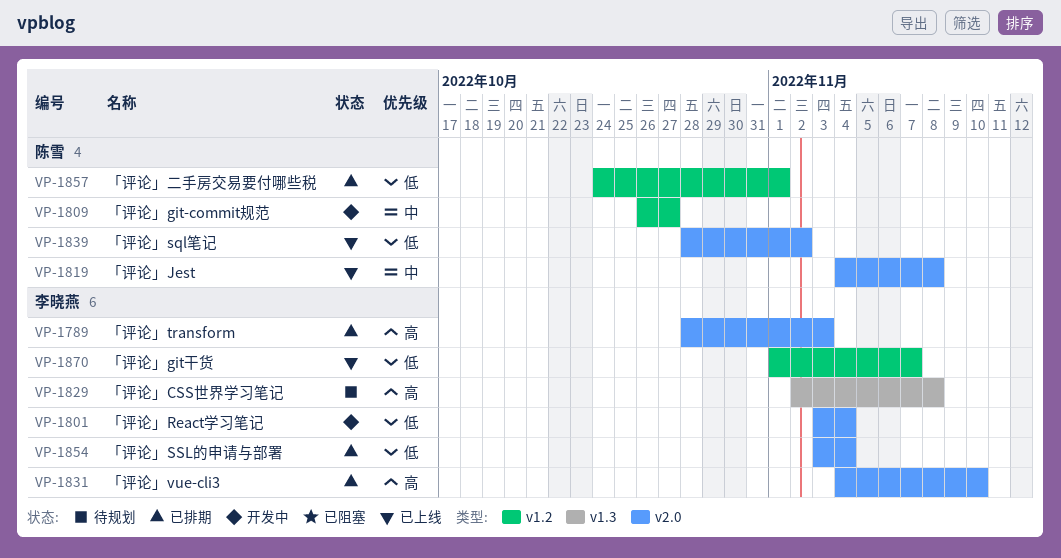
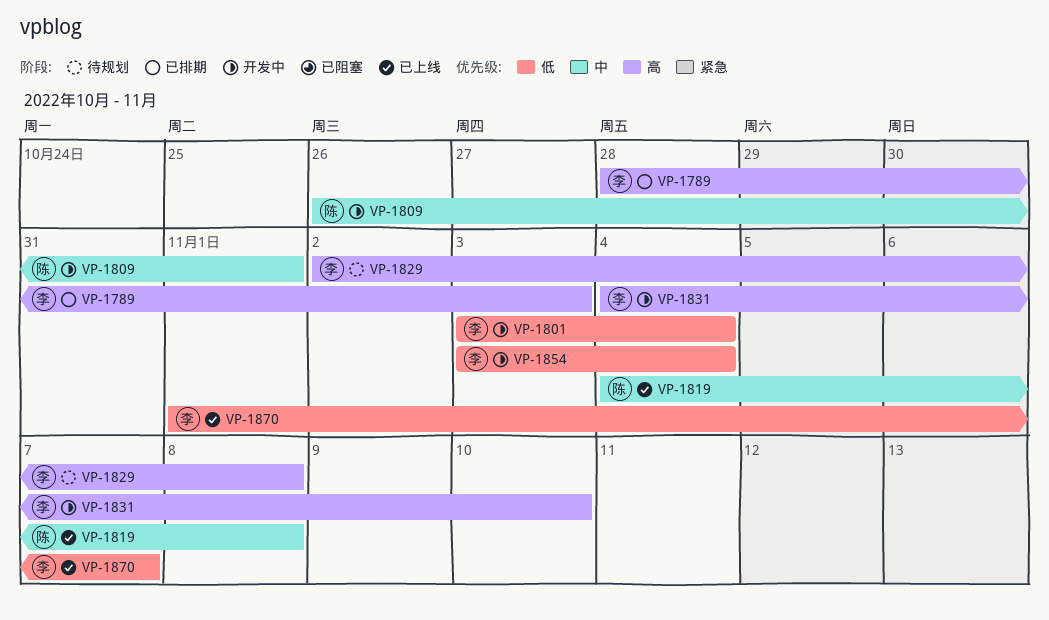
VP-1809, due: Oct 27 -> Nov 1
VP-1831, status: 已排期 -> 开发中
VP-1839: present -> none
VP-1854, status: 已排期 -> 开发中
VP-1857: present -> none

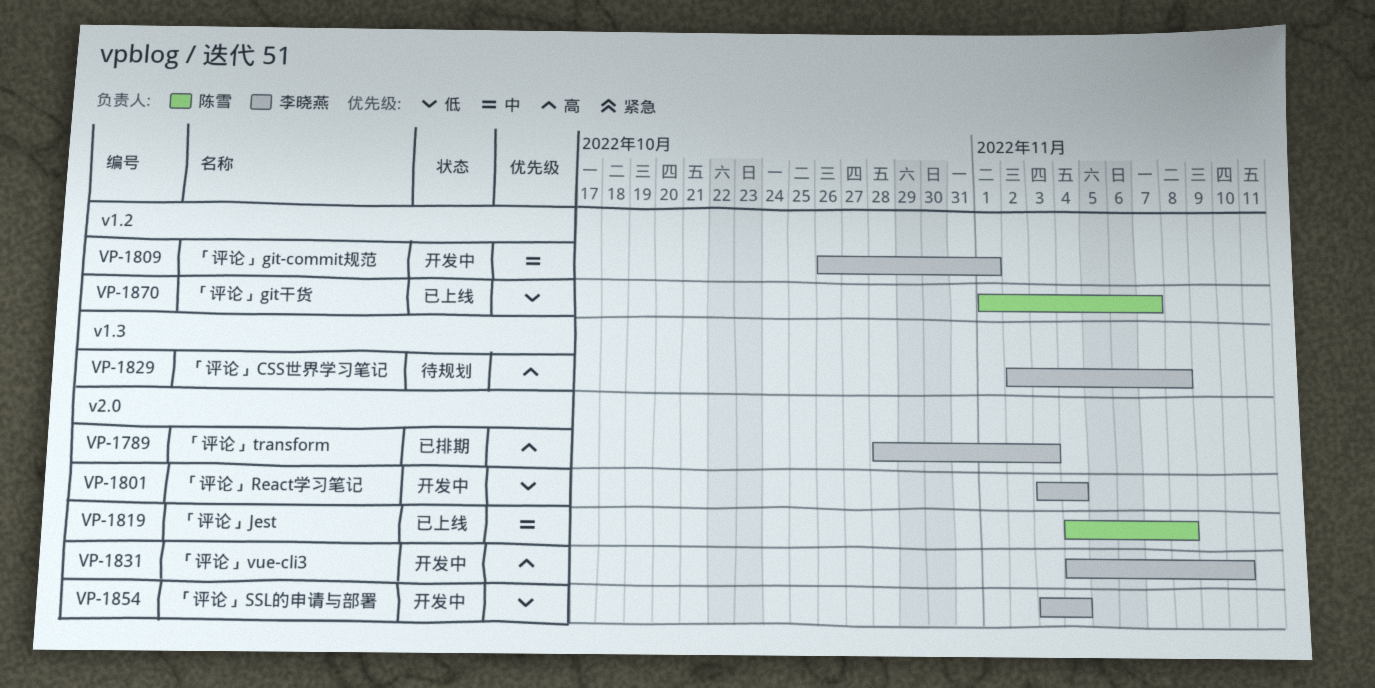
VP-1809, owner: 陈雪 -> 李晓燕
VP-1870, owner: 李晓燕 -> 陈雪

